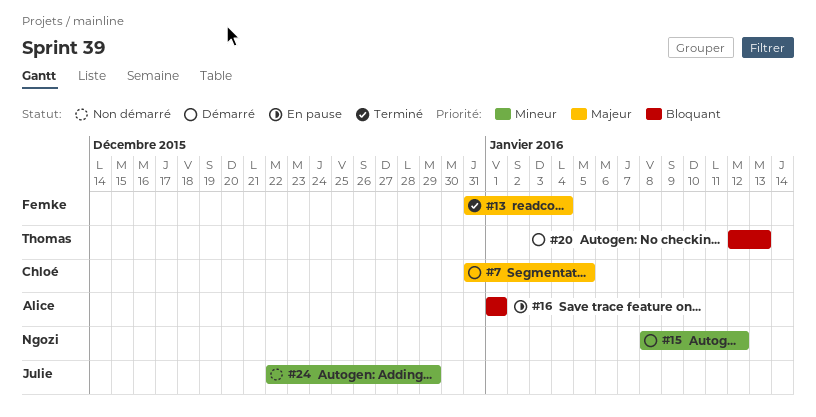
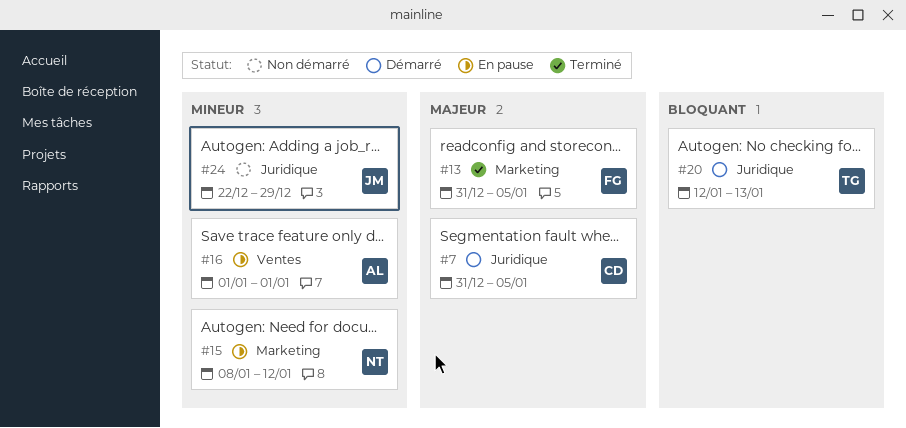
#13, due: Jan 4 -> Jan 5
#15, status: Démarré -> En pause
#16, priority: Bloquant -> Mineur

